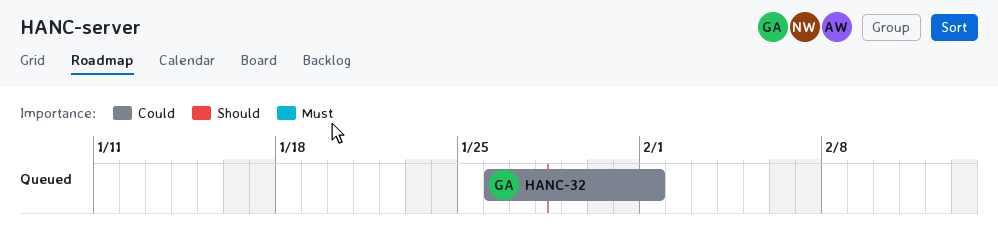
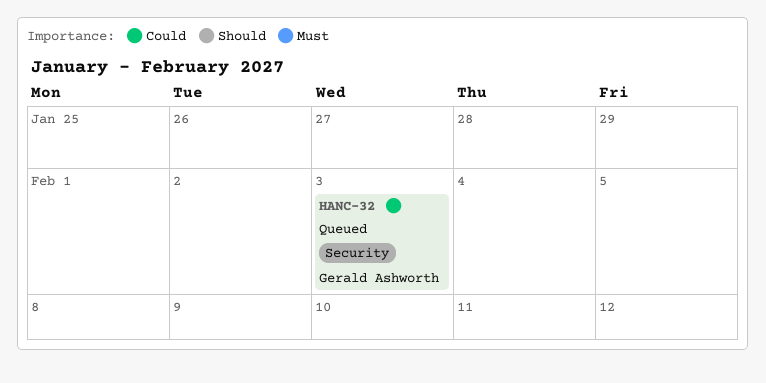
HANC-32, due: Feb 1 -> Feb 3

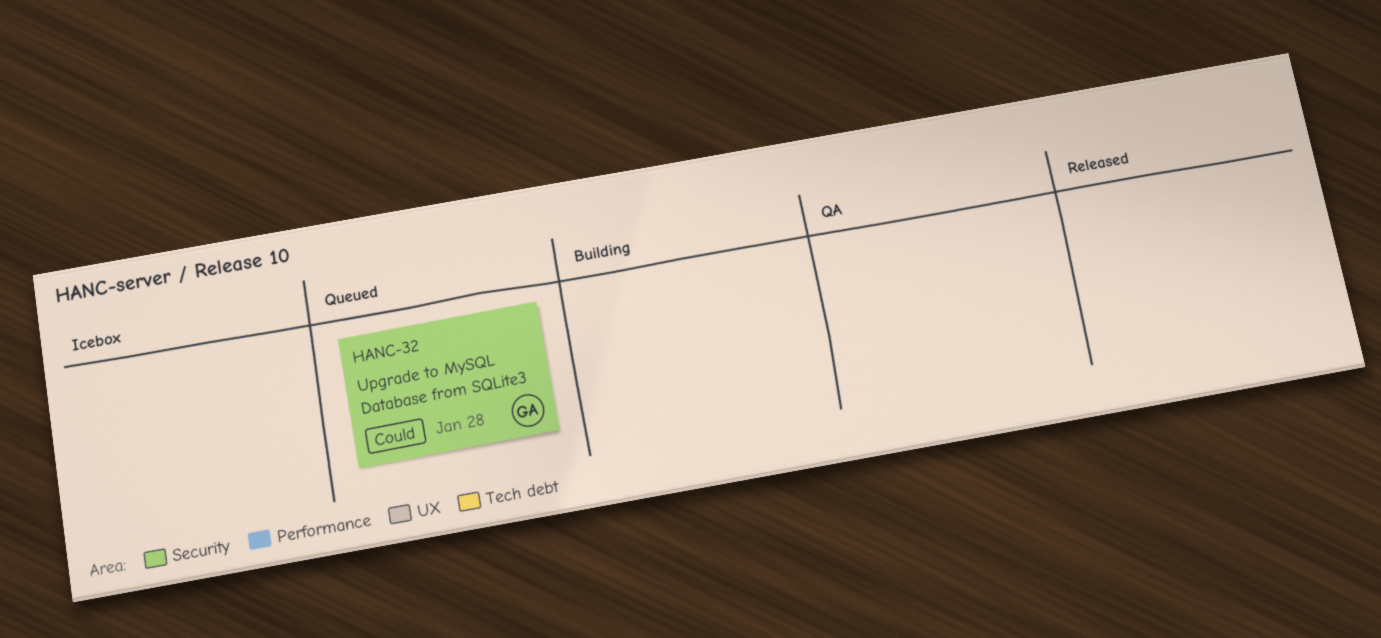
HANC-32, due: Feb 3 -> Jan 28

